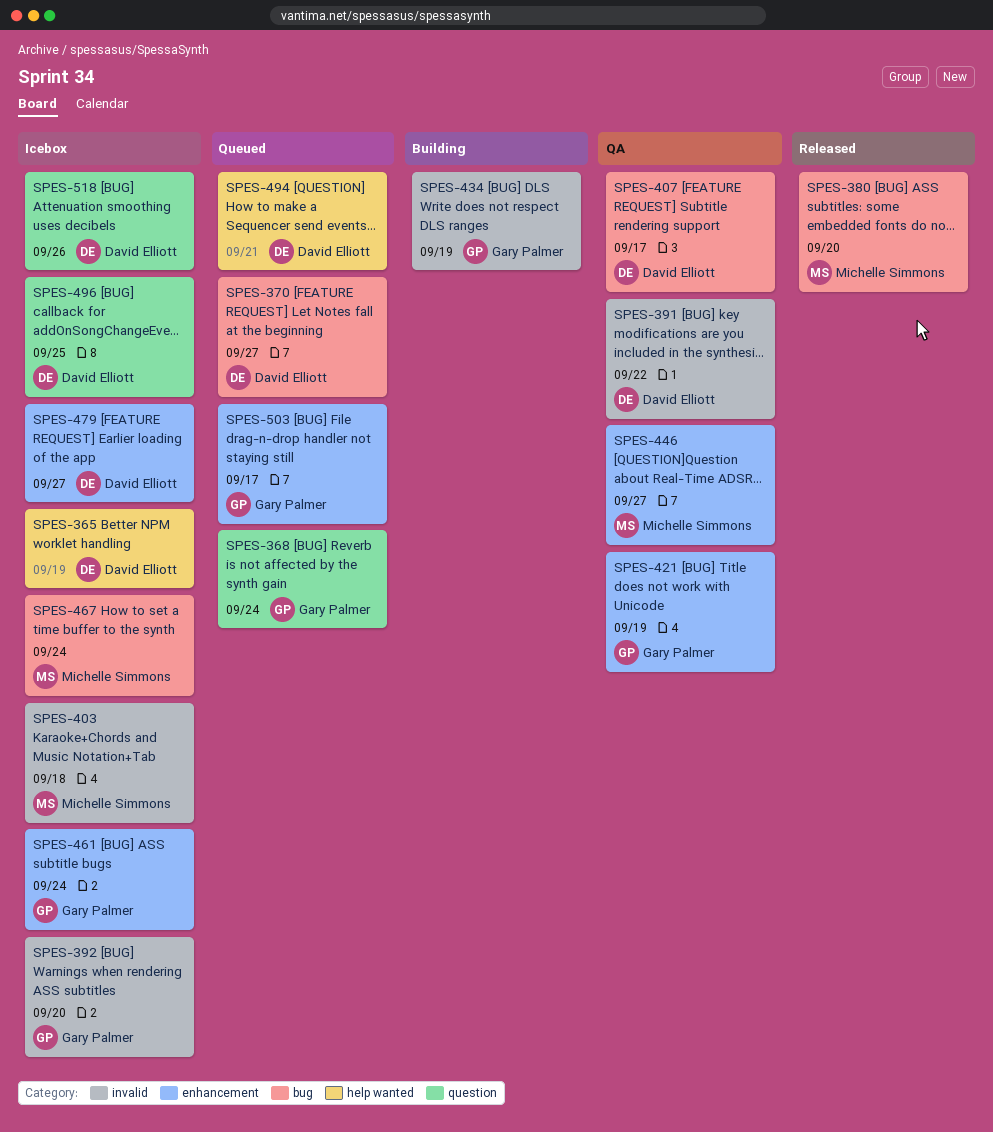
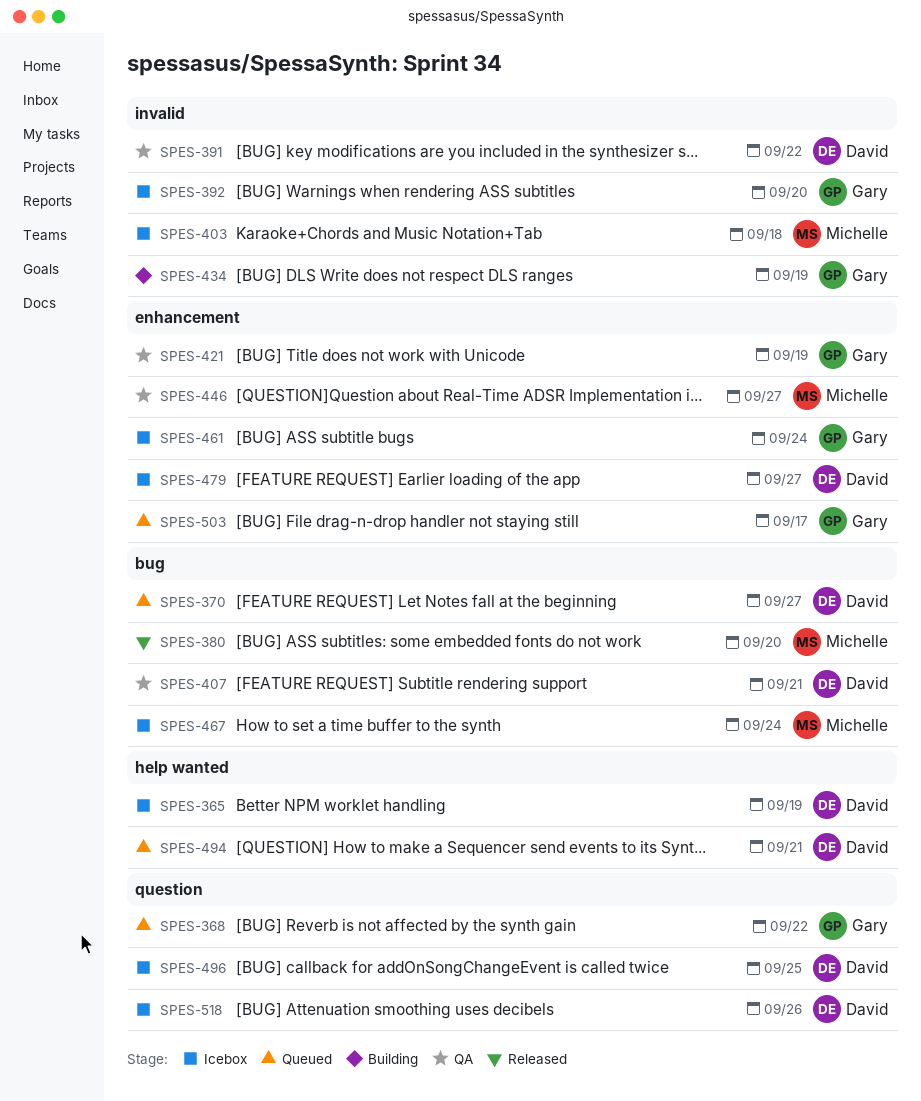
SPES-368, due: Sep 24 -> Sep 22
SPES-407, due: Sep 17 -> Sep 21

